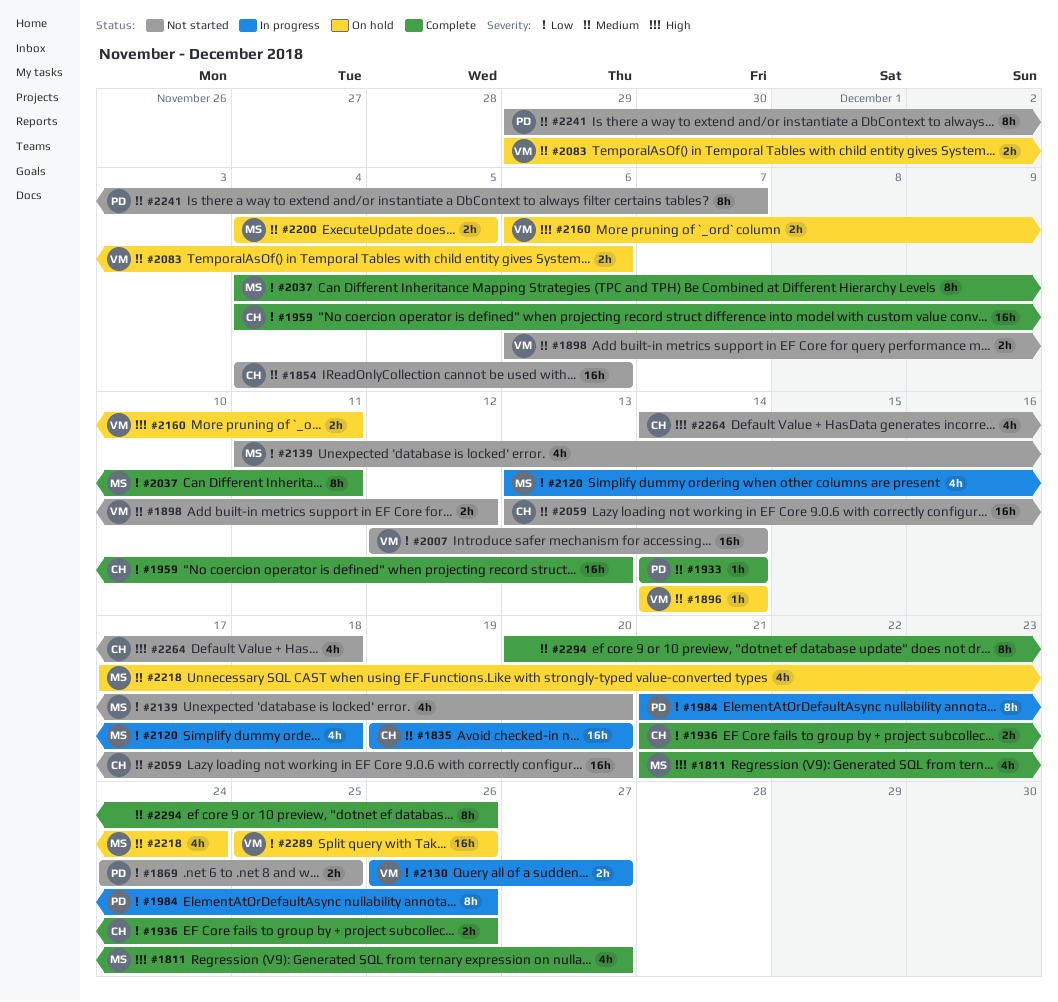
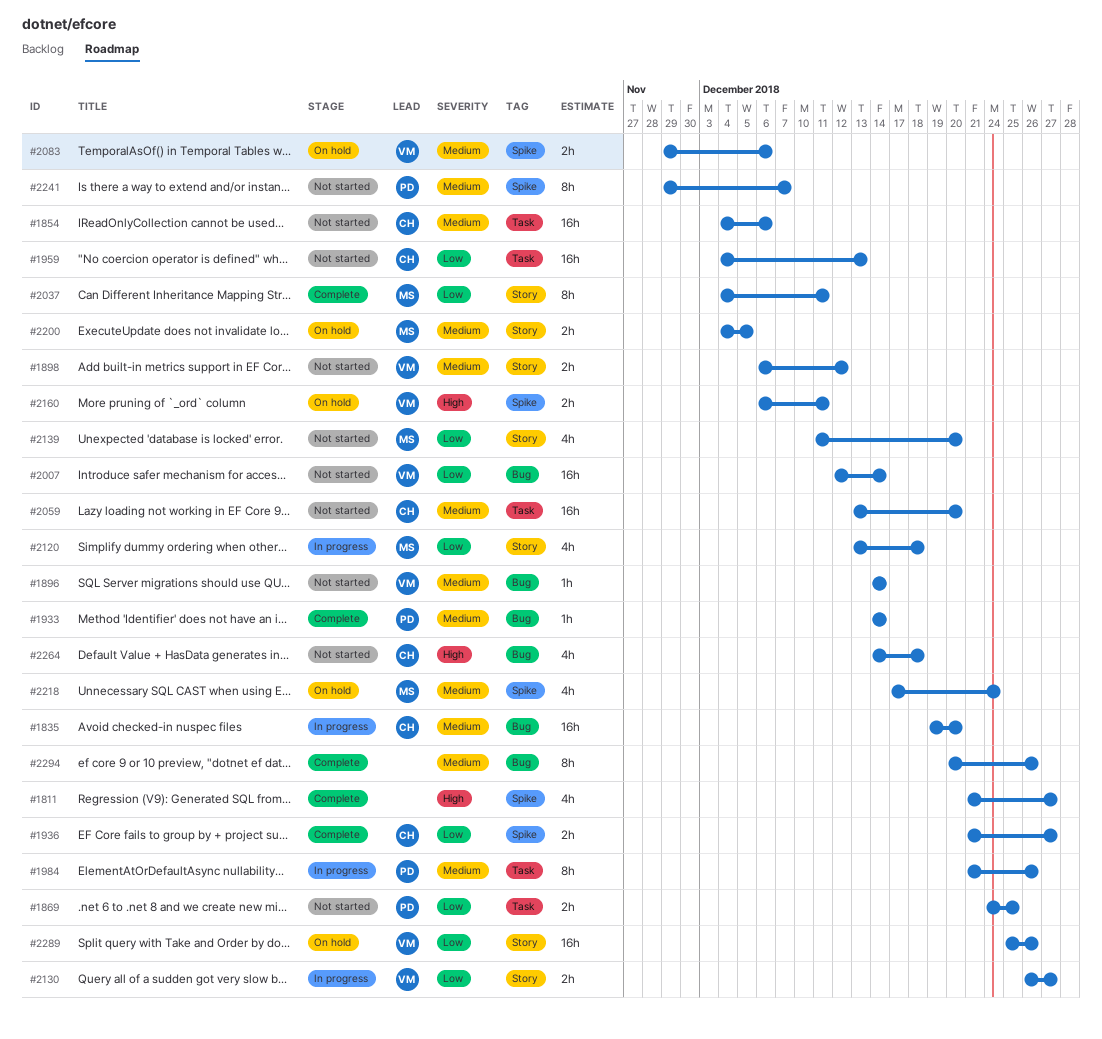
#1811, owner: MS -> none
#1896, status: On hold -> Not started
#1936, due: Dec 26 -> Dec 27
#1959, status: Complete -> Not started
#1984, priority: Low -> Medium

